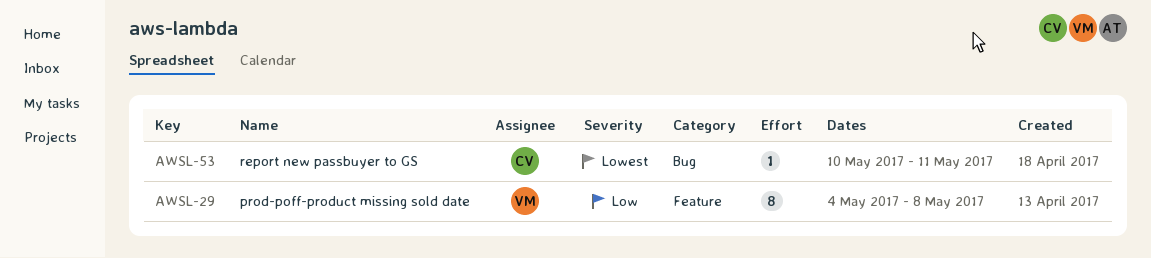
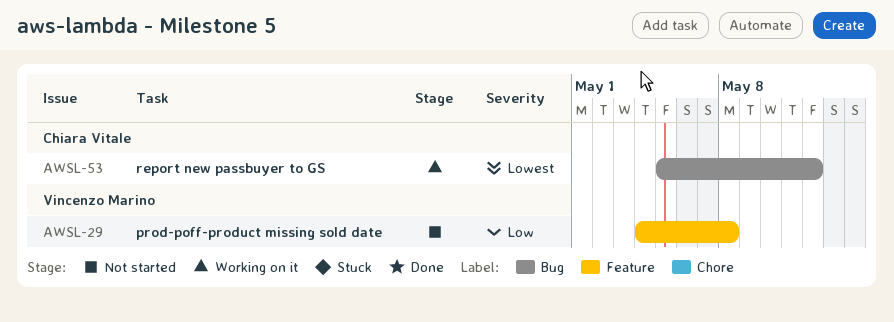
AWSL-53, start: May 10 -> May 5
AWSL-53, due: May 11 -> May 12

